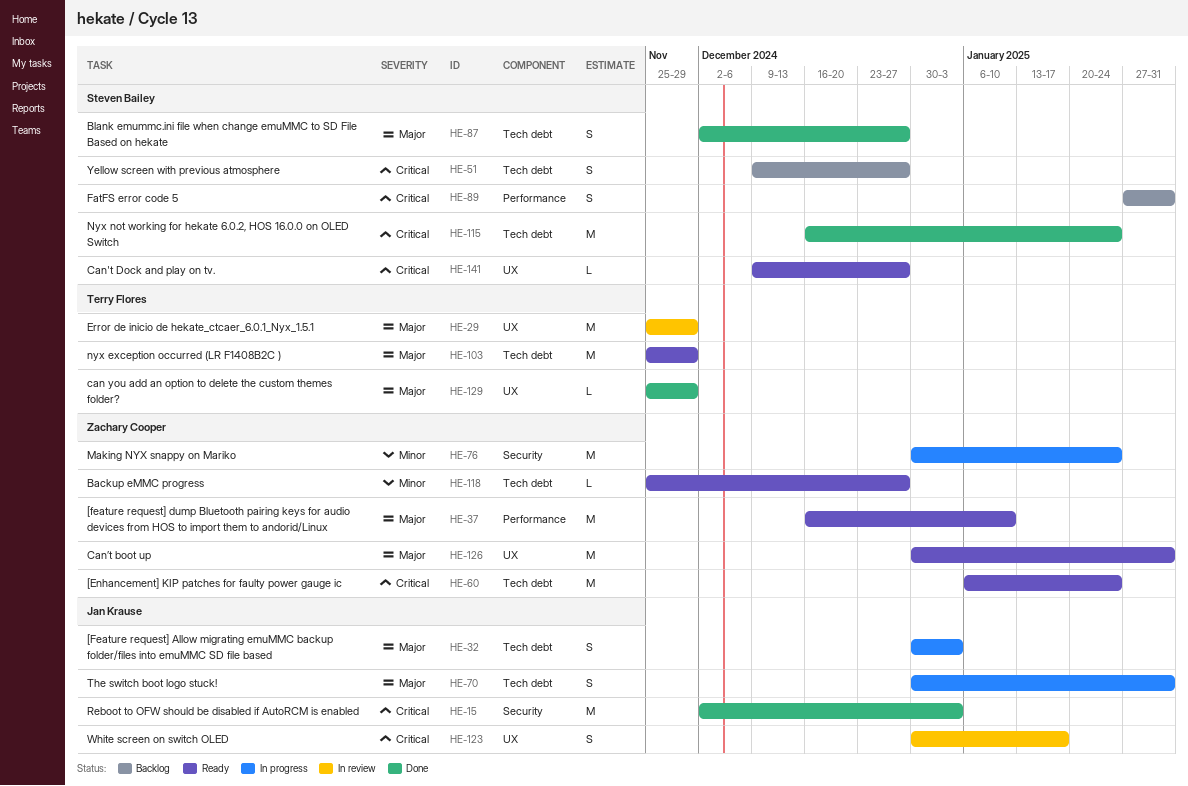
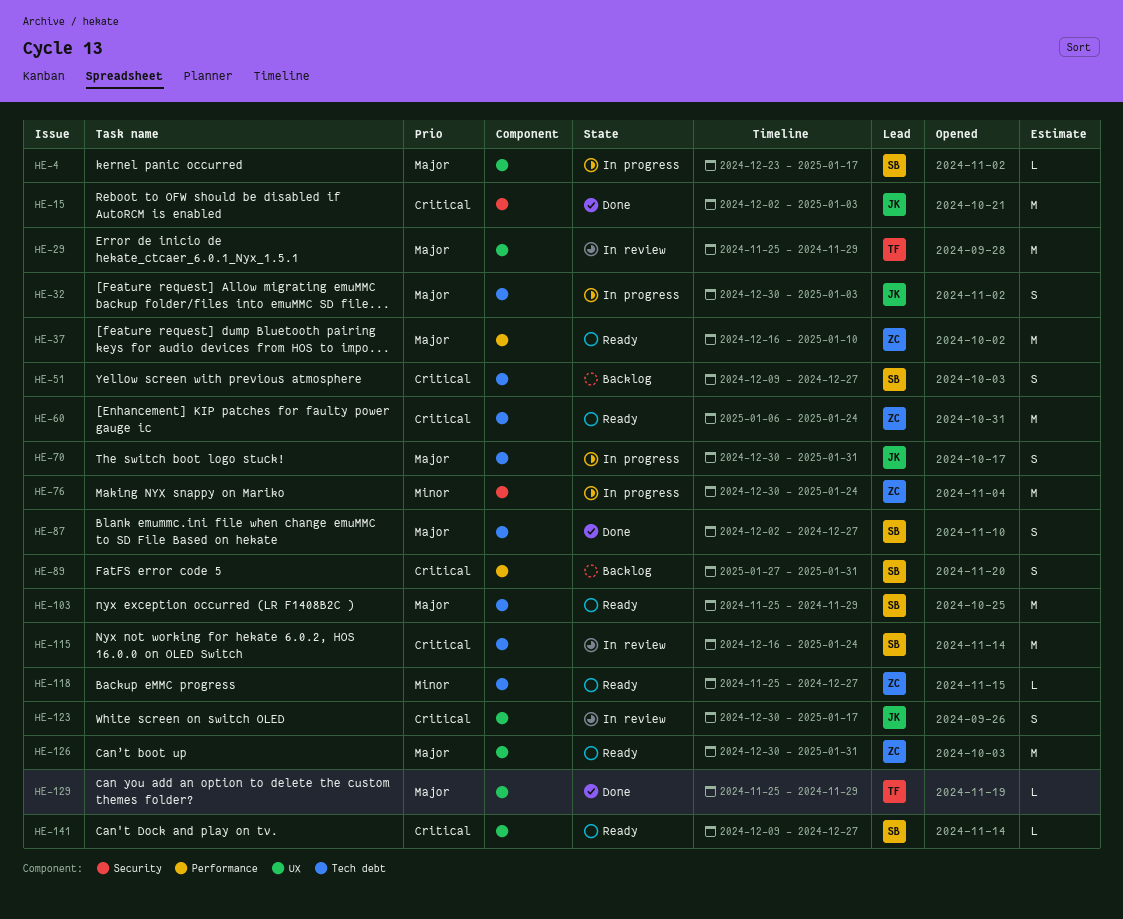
HE-4: none -> present
HE-103, owner: Terry Flores -> Steven Bailey
HE-115, status: Done -> In review

